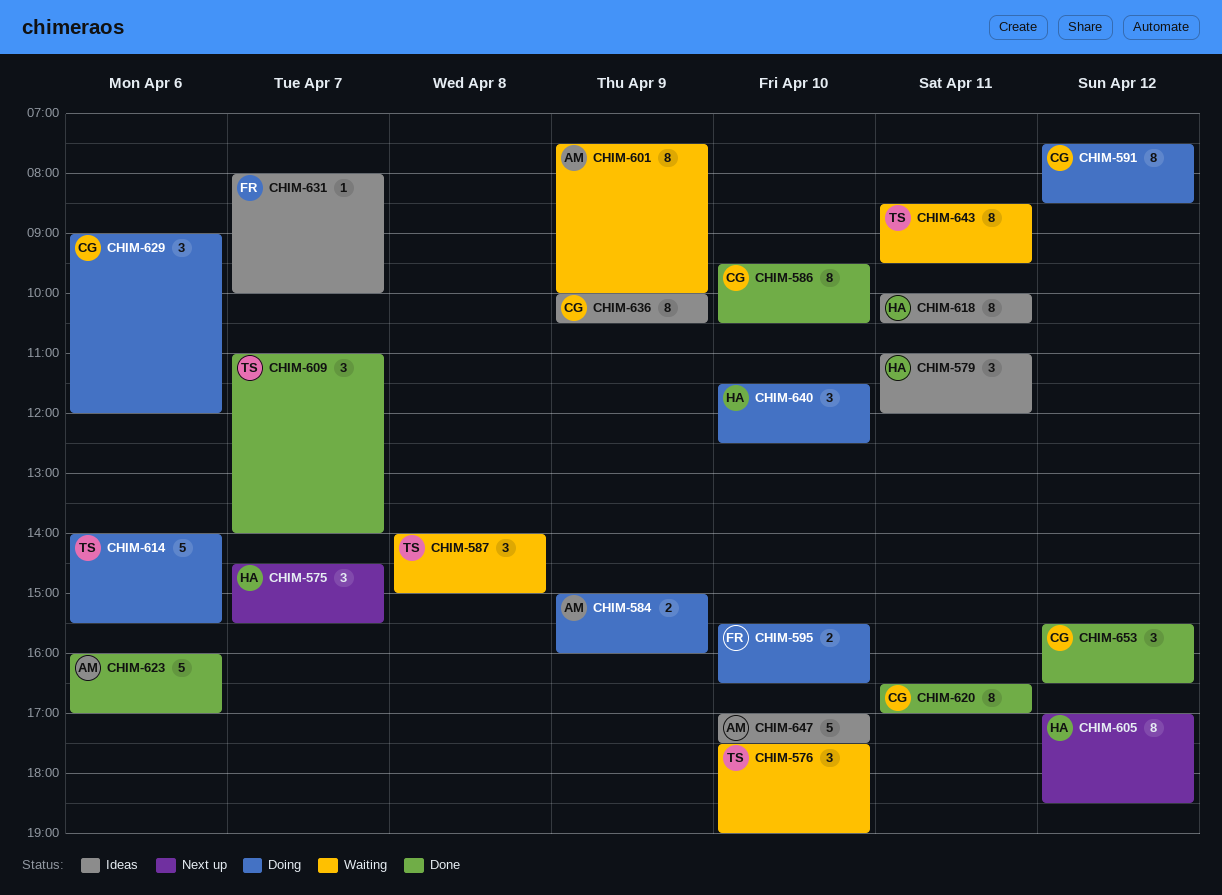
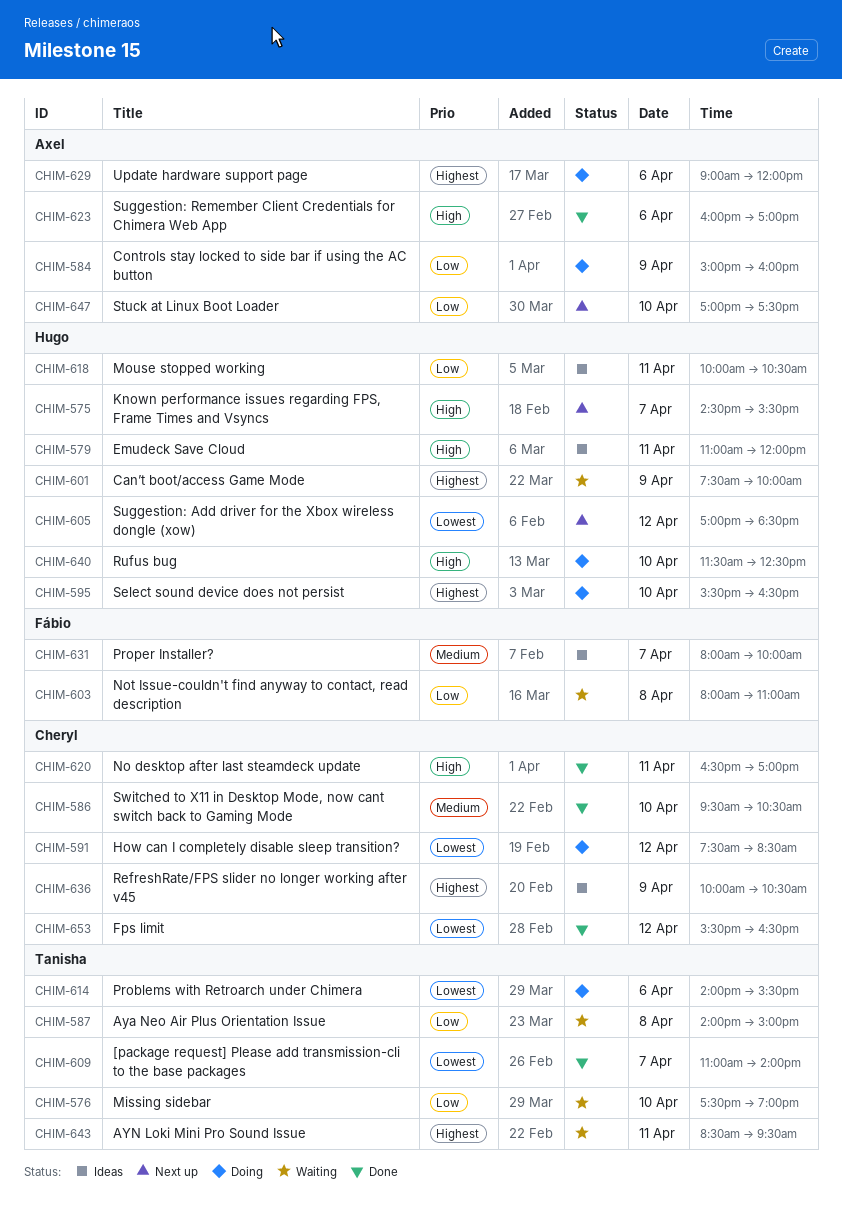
CHIM-595, owner: Fábio -> Hugo
CHIM-601, owner: Axel -> Hugo
CHIM-603: none -> present
CHIM-629, owner: Cheryl -> Axel
CHIM-647, status: Ideas -> Next up

